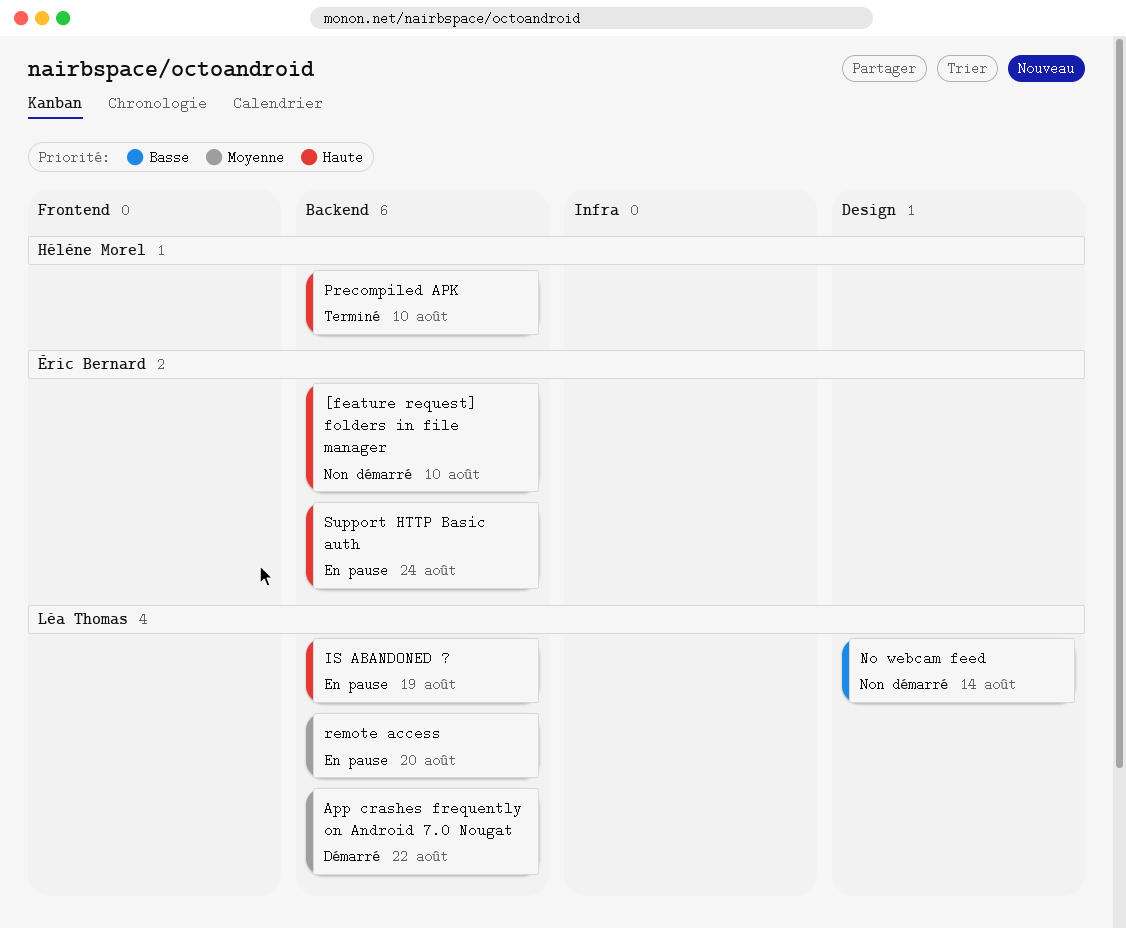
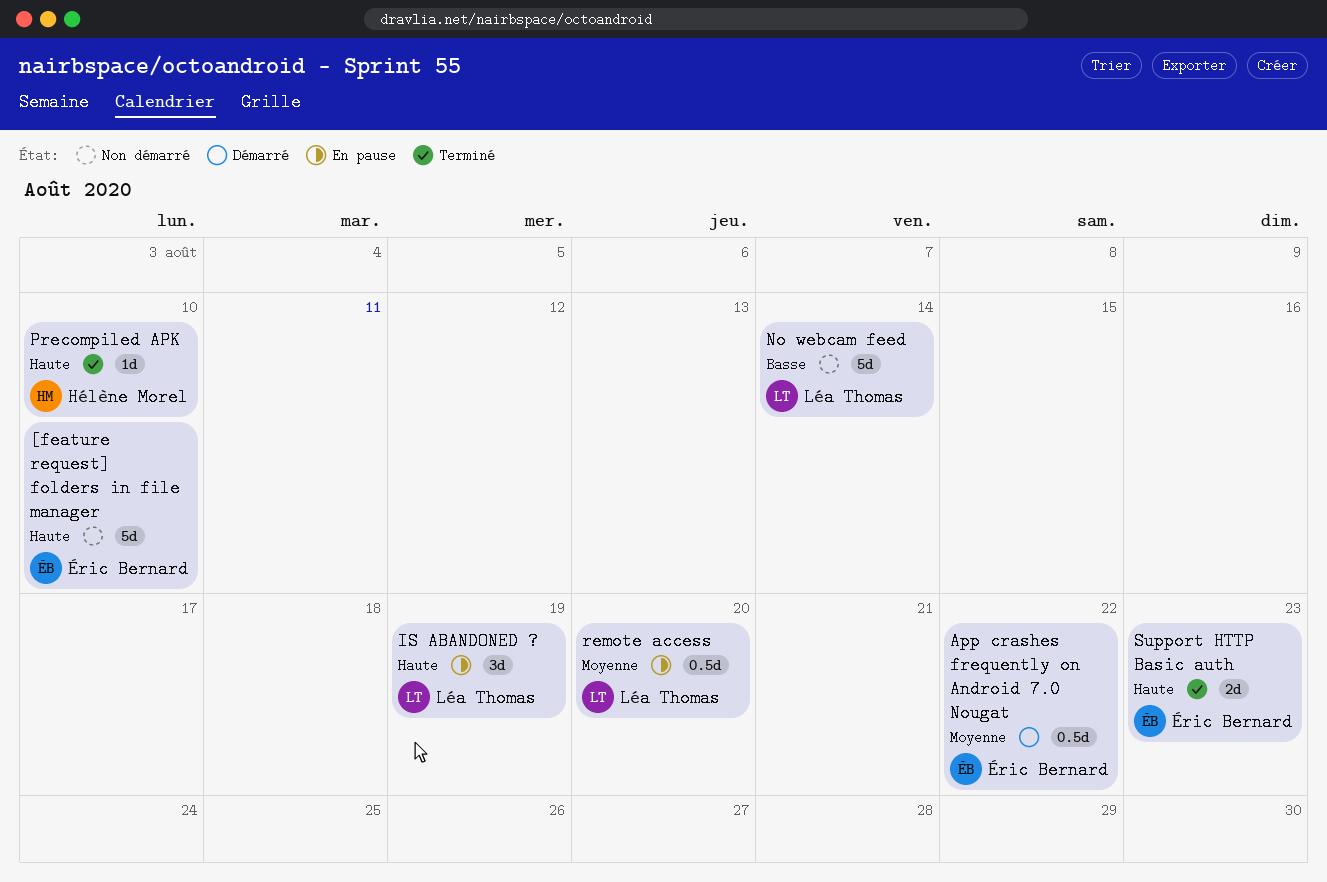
App crashes frequently on Android 7.0 Nougat, owner: Léa Thomas -> Éric Bernard
Support HTTP Basic auth, status: En pause -> Terminé
Support HTTP Basic auth, due: Aug 24 -> Aug 23

